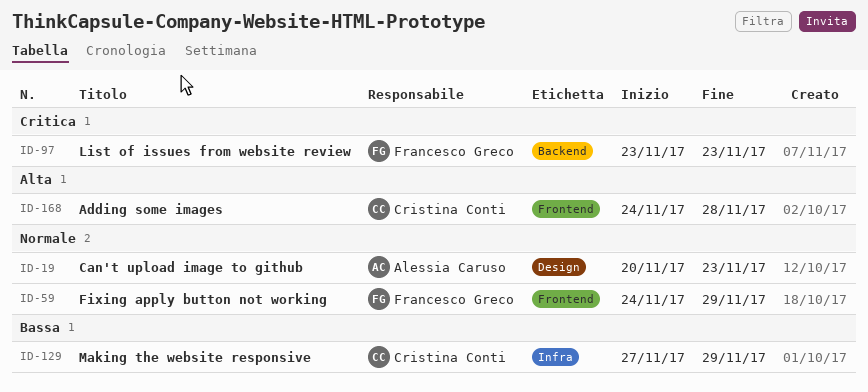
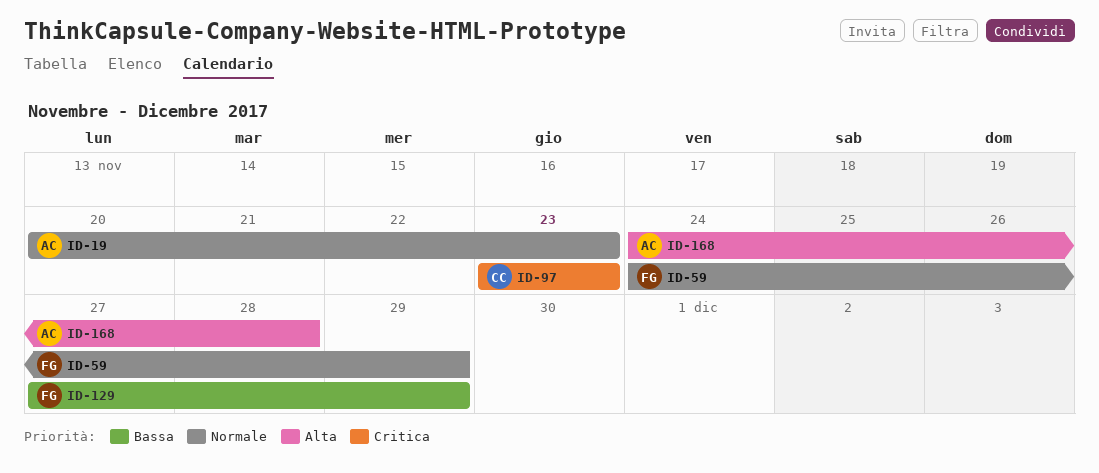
ID-97, owner: Francesco Greco -> Cristina Conti
ID-129, owner: Cristina Conti -> Francesco Greco
ID-168, owner: Cristina Conti -> Alessia Caruso

